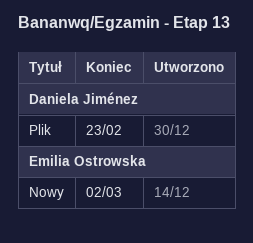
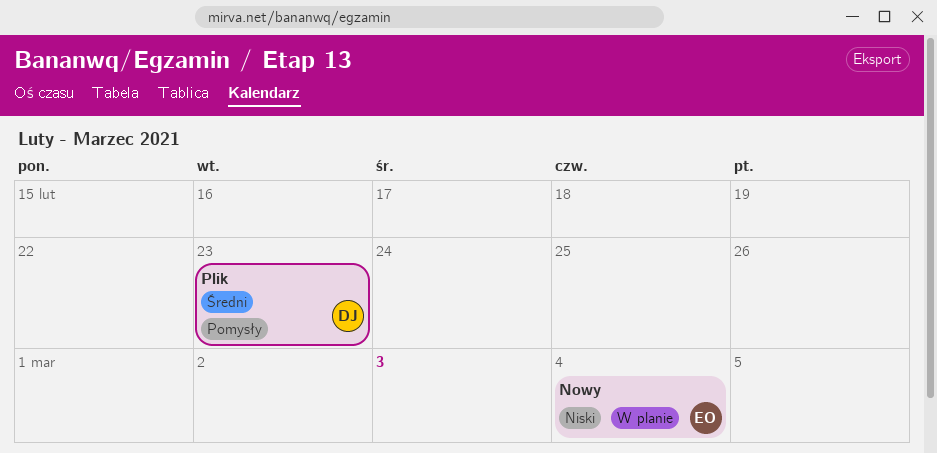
Nowy, due: Mar 2 -> Mar 4

